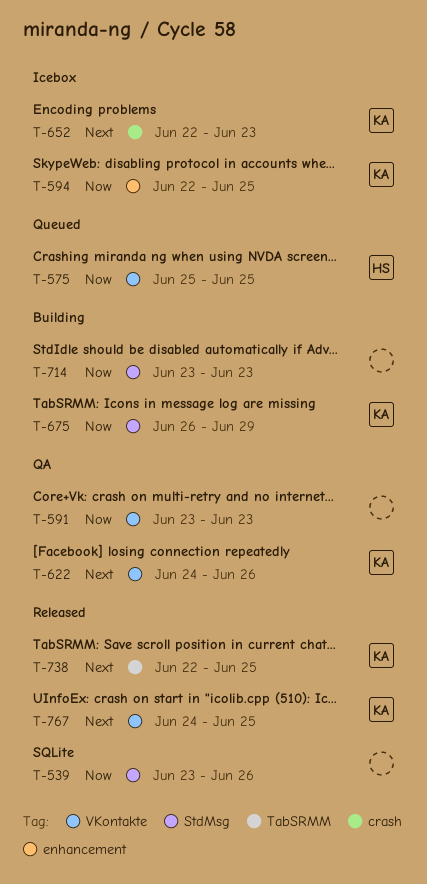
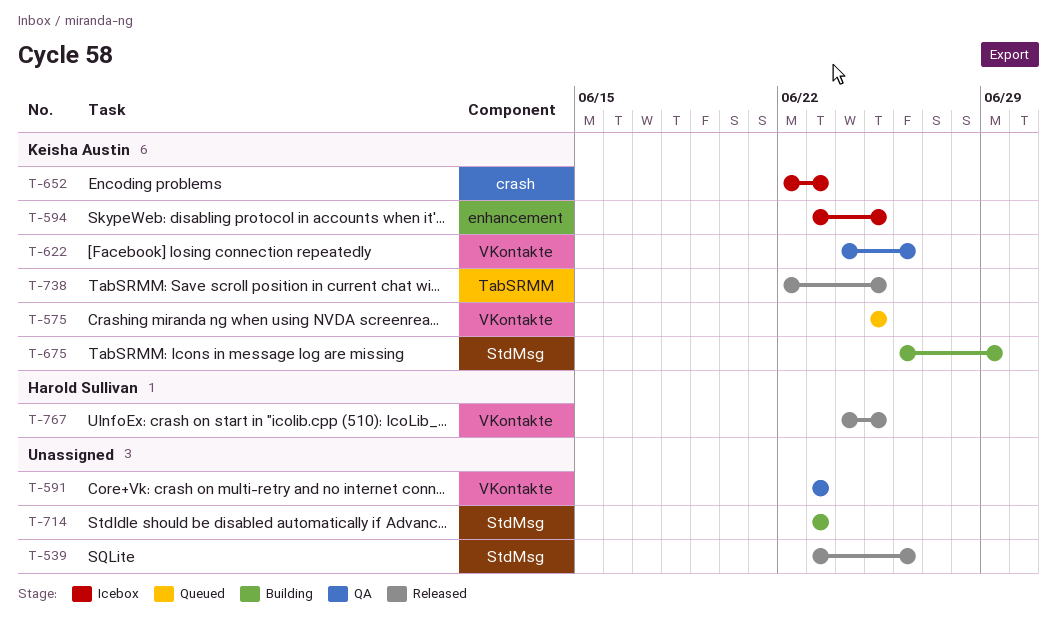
T-575, owner: Harold Sullivan -> Keisha Austin
T-594, start: Jun 22 -> Jun 23
T-767, owner: Keisha Austin -> Harold Sullivan

